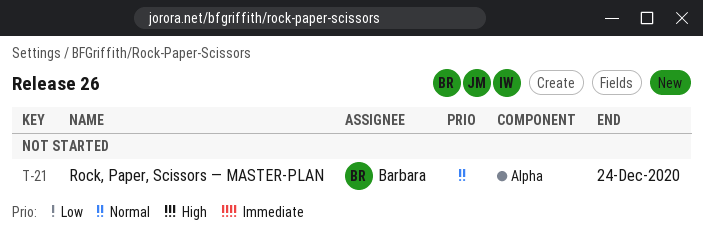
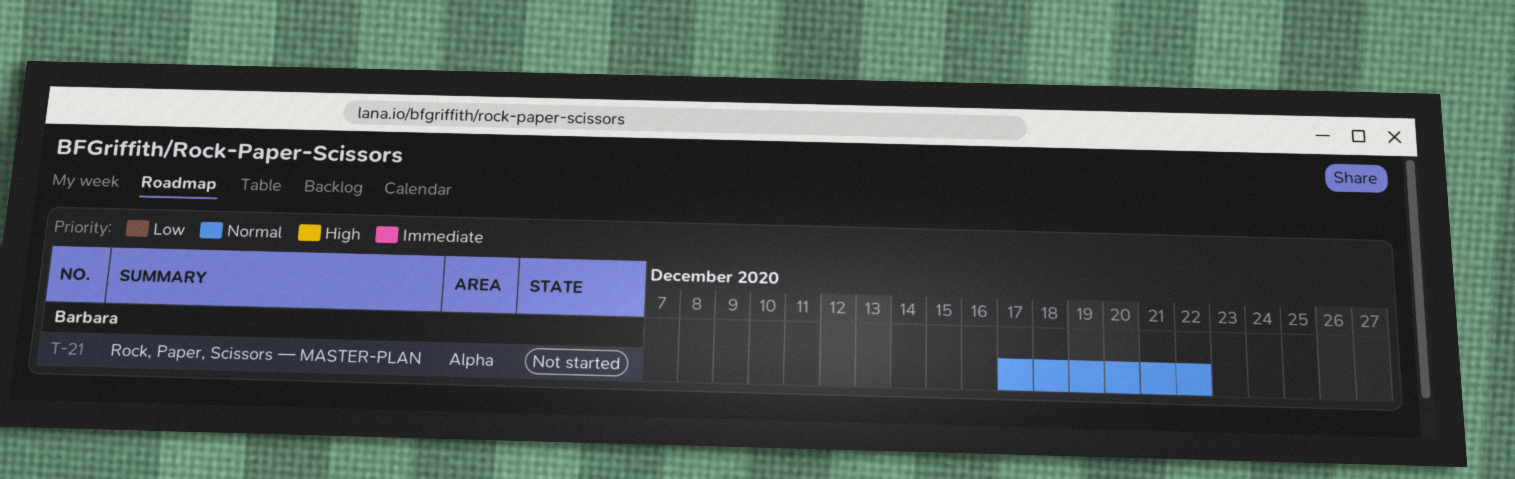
T-21, due: Dec 24 -> Dec 22

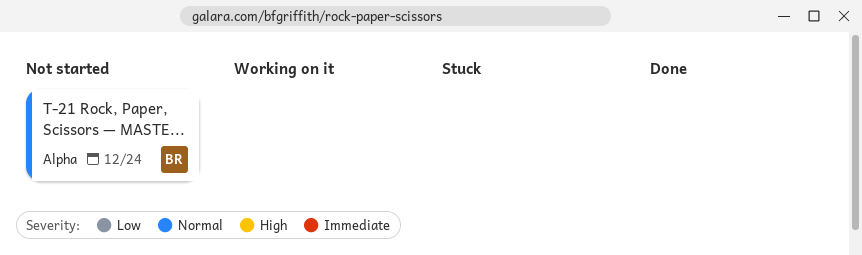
T-21, due: Dec 22 -> Dec 24

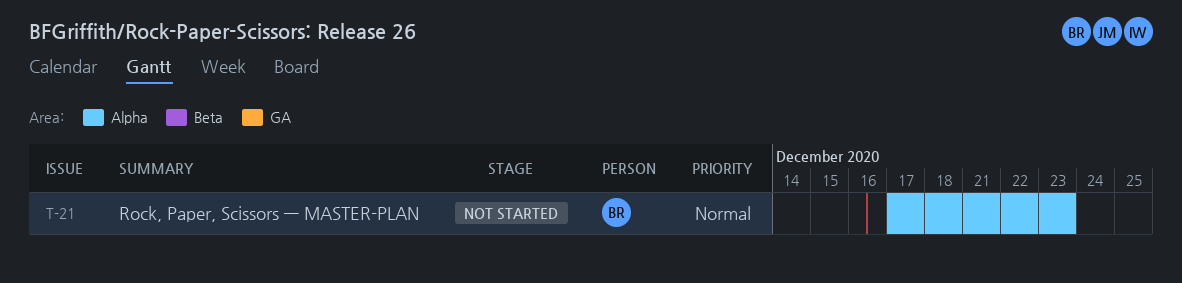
T-21, due: Dec 24 -> Dec 23

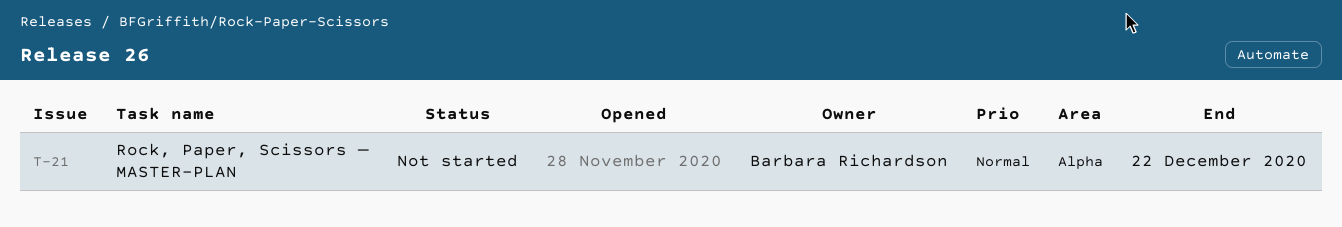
T-21, due: Dec 23 -> Dec 22

